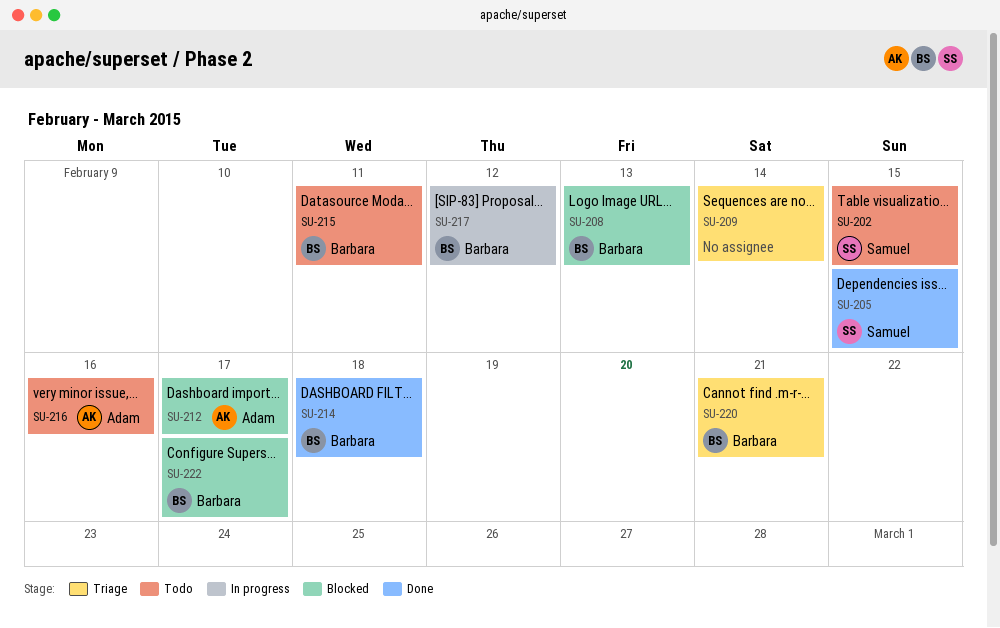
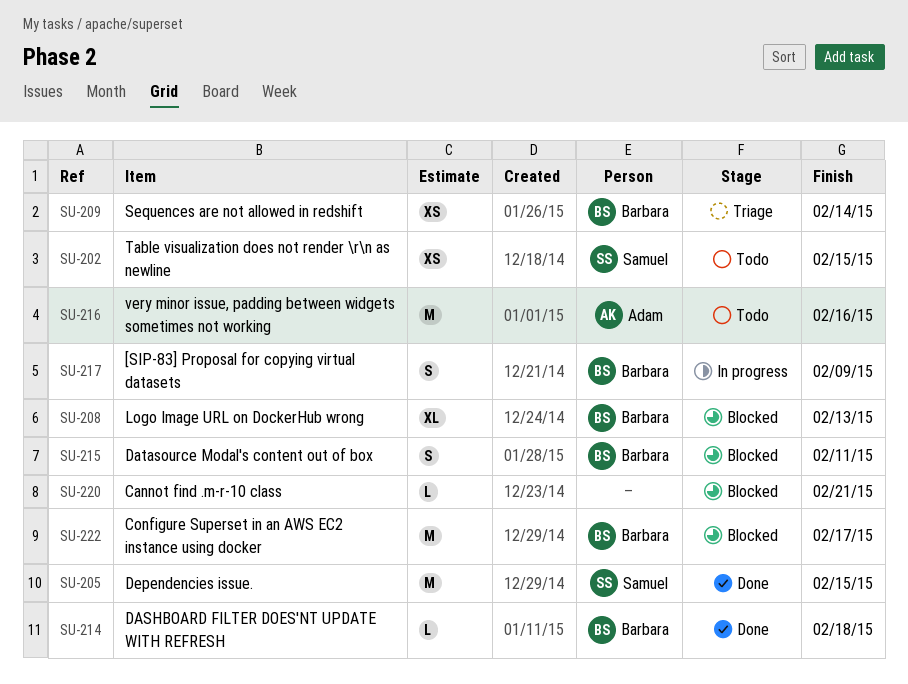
SU-209, owner: none -> Barbara
SU-212: present -> none
SU-215, status: Todo -> Blocked
SU-217, due: Feb 12 -> Feb 9
SU-220, status: Triage -> Blocked
SU-220, owner: Barbara -> none

